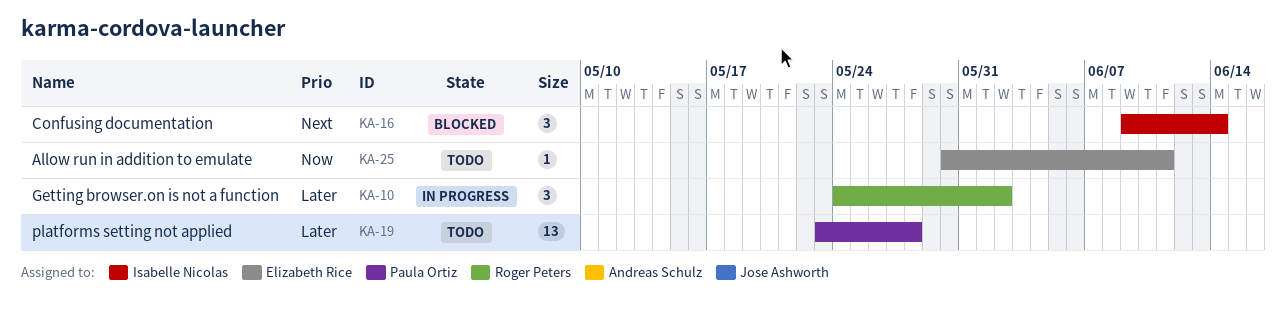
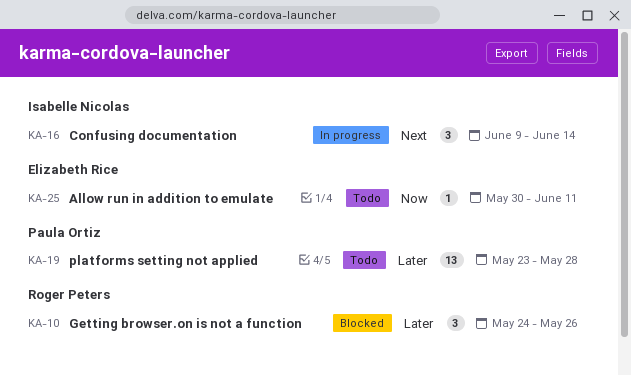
KA-10, status: In progress -> Blocked
KA-10, due: Jun 2 -> May 26
KA-16, status: Blocked -> In progress

